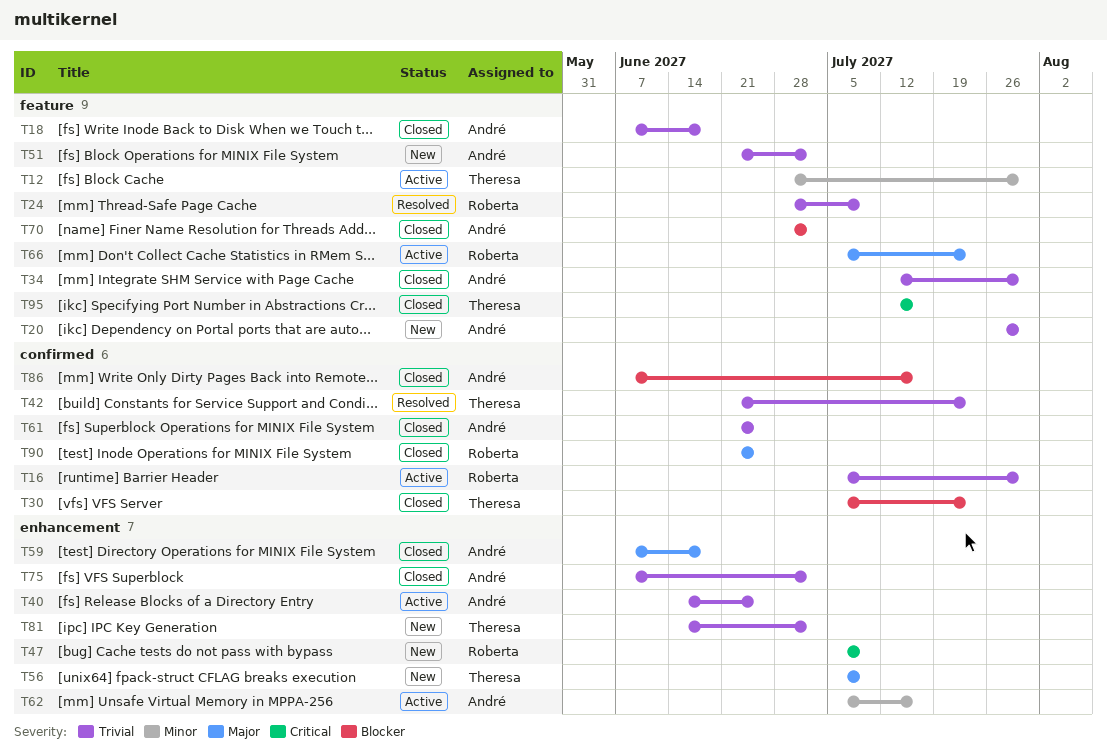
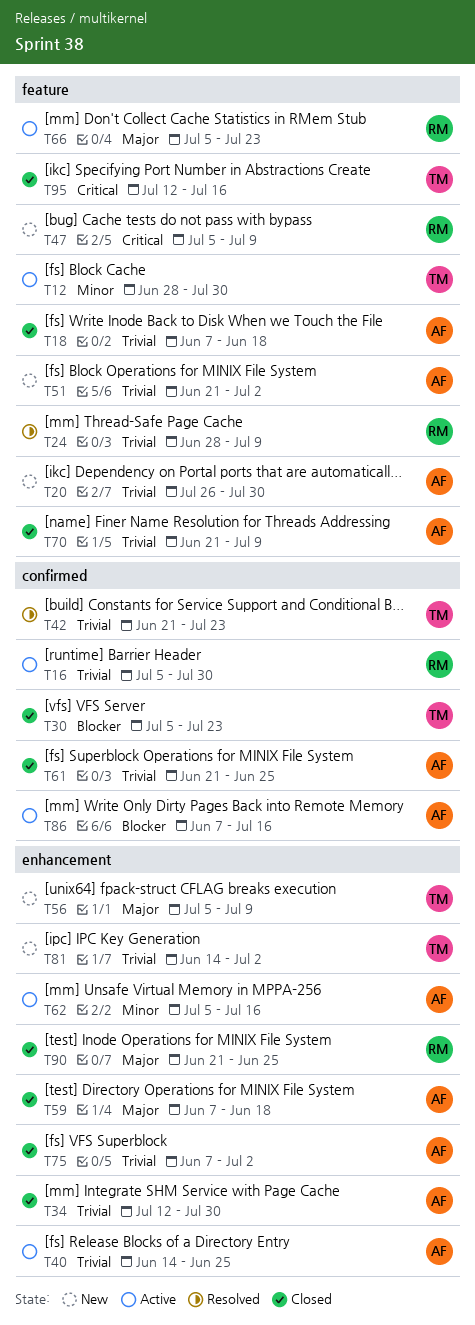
T34, label: feature -> enhancement
T47, label: enhancement -> feature
T70, priority: Blocker -> Trivial
T70, start: Jun 28 -> Jun 21
T70, due: Jul 2 -> Jul 9
T86, status: Closed -> Active
T90, label: confirmed -> enhancement

